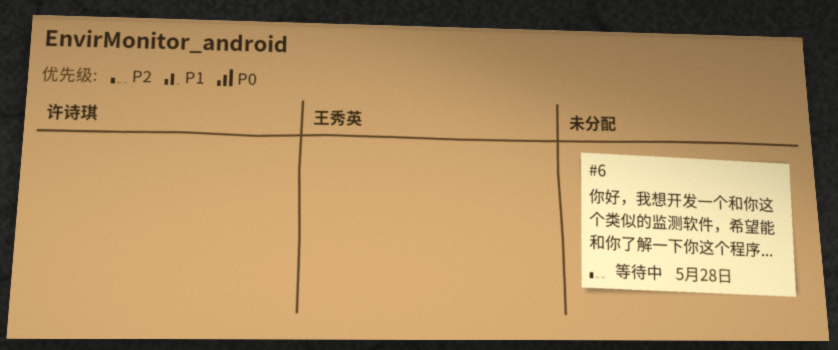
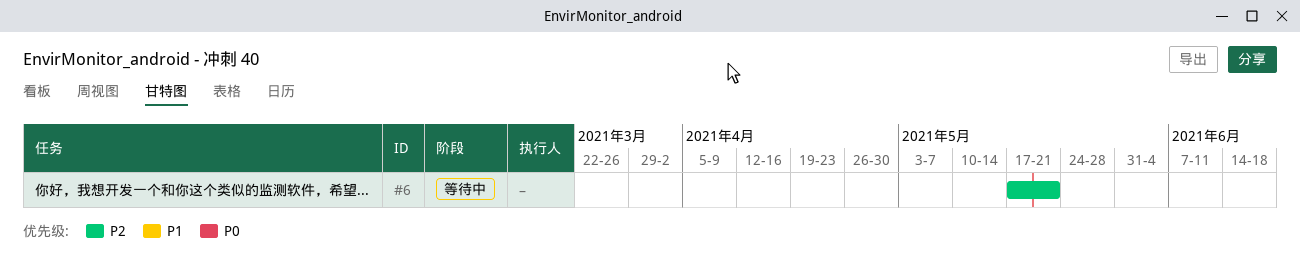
#6, due: May 28 -> May 21

